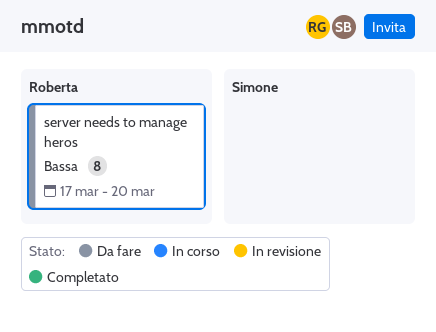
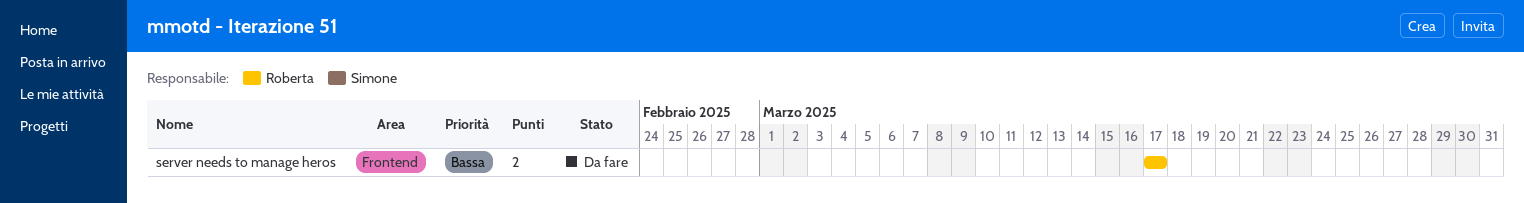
server needs to manage heros, estimate: 8 -> 2
server needs to manage heros, due: Mar 20 -> Mar 17

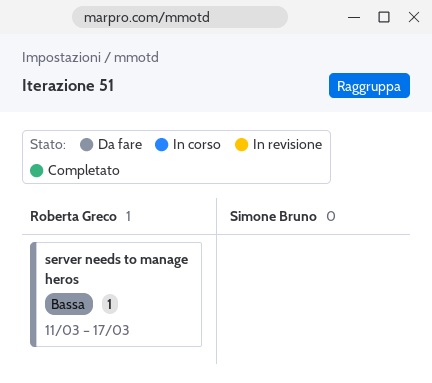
server needs to manage heros, estimate: 2 -> 1
server needs to manage heros, start: Mar 17 -> Mar 11

